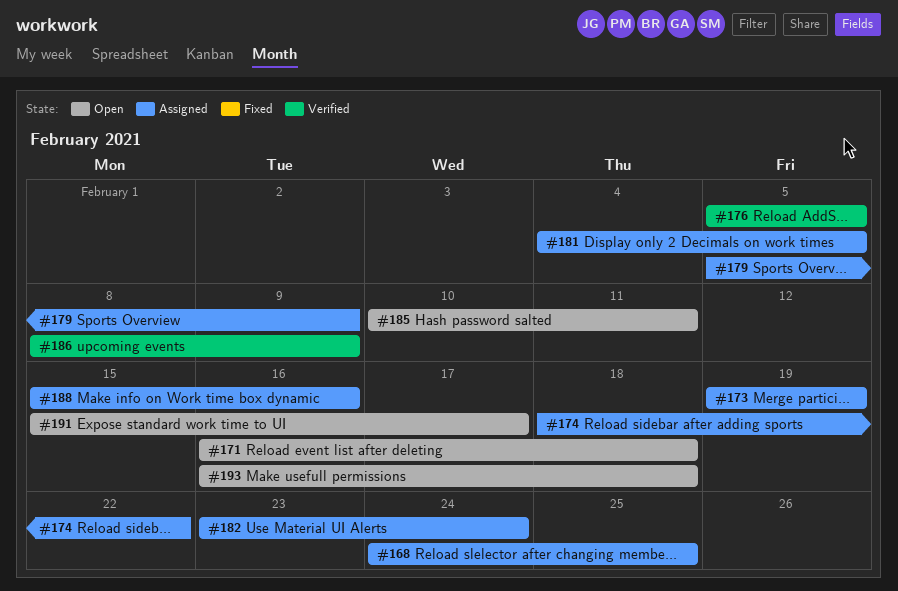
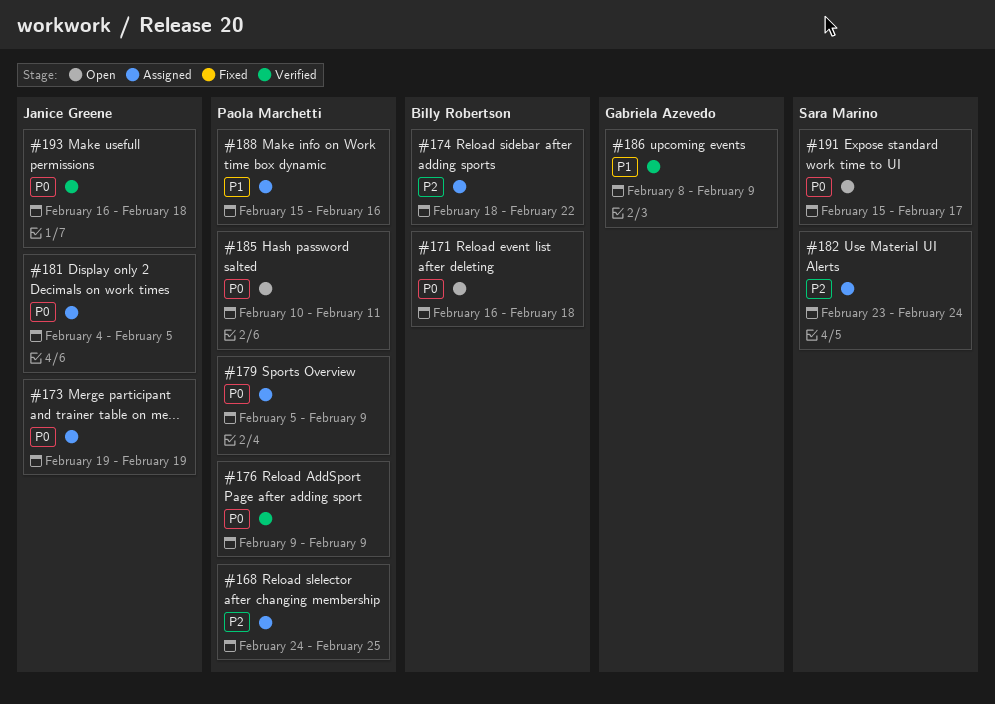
#176, start: Feb 5 -> Feb 9
#176, due: Feb 5 -> Feb 9
#193, status: Open -> Verified

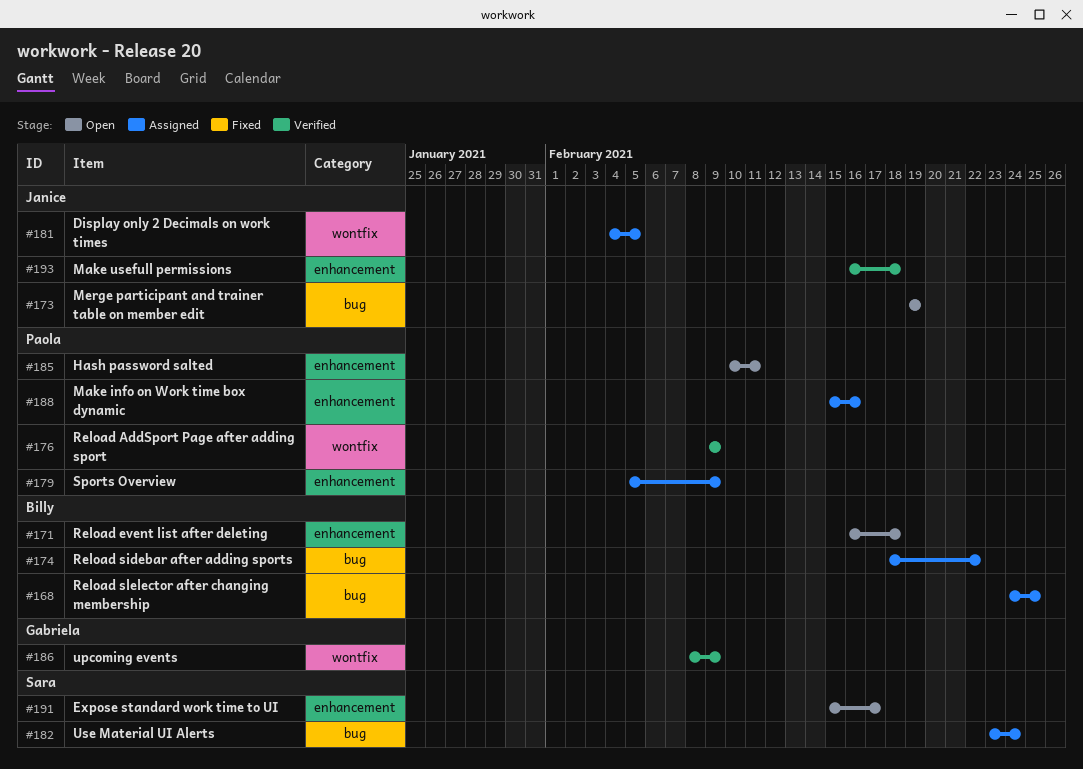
#168, owner: Paola Marchetti -> Billy Robertson
#173, status: Assigned -> Open

